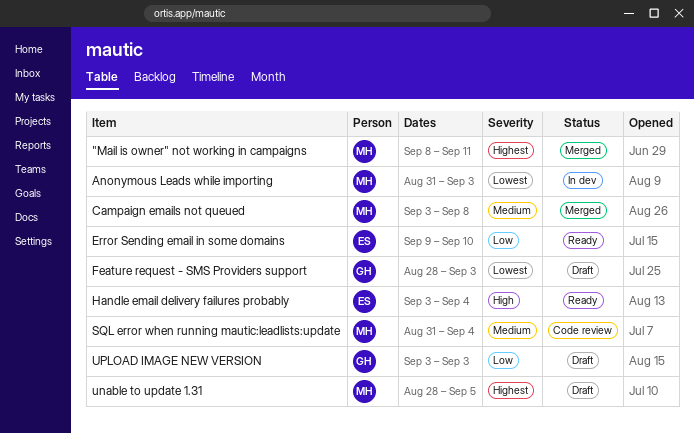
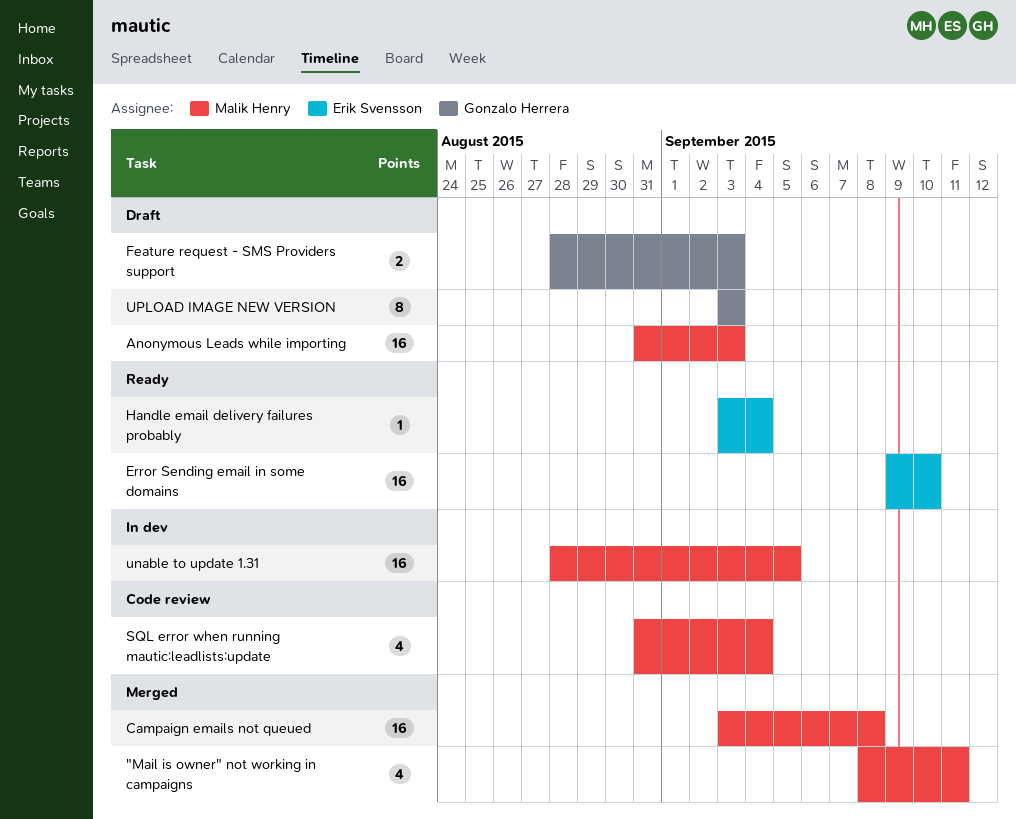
Anonymous Leads while importing, status: In dev -> Draft
unable to update 1.31, status: Draft -> In dev

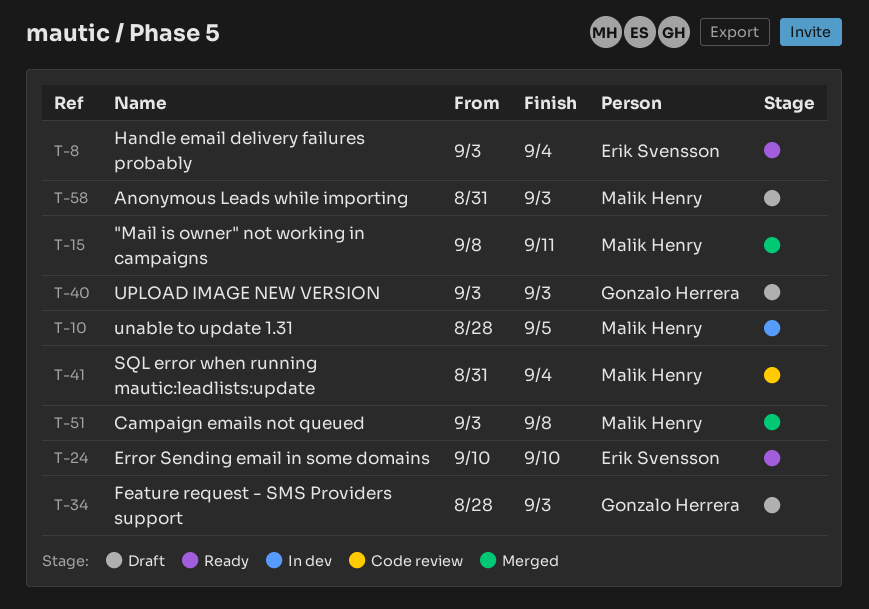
Error Sending email in some domains, start: Sep 9 -> Sep 10

